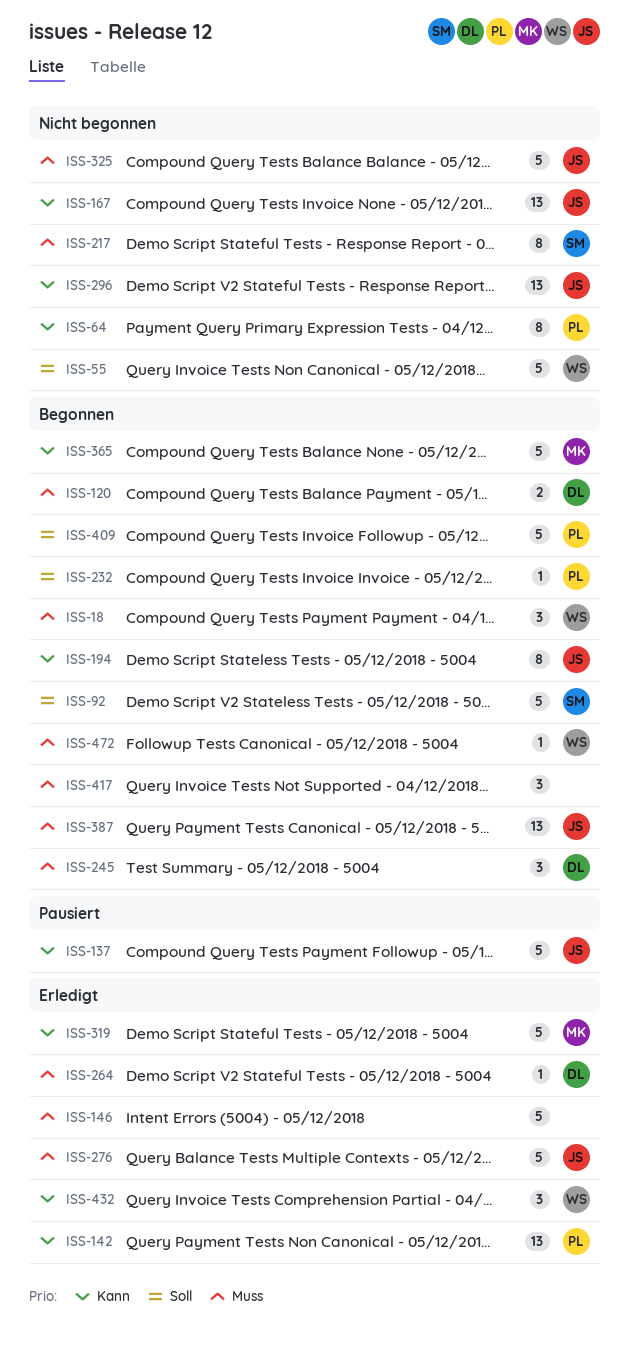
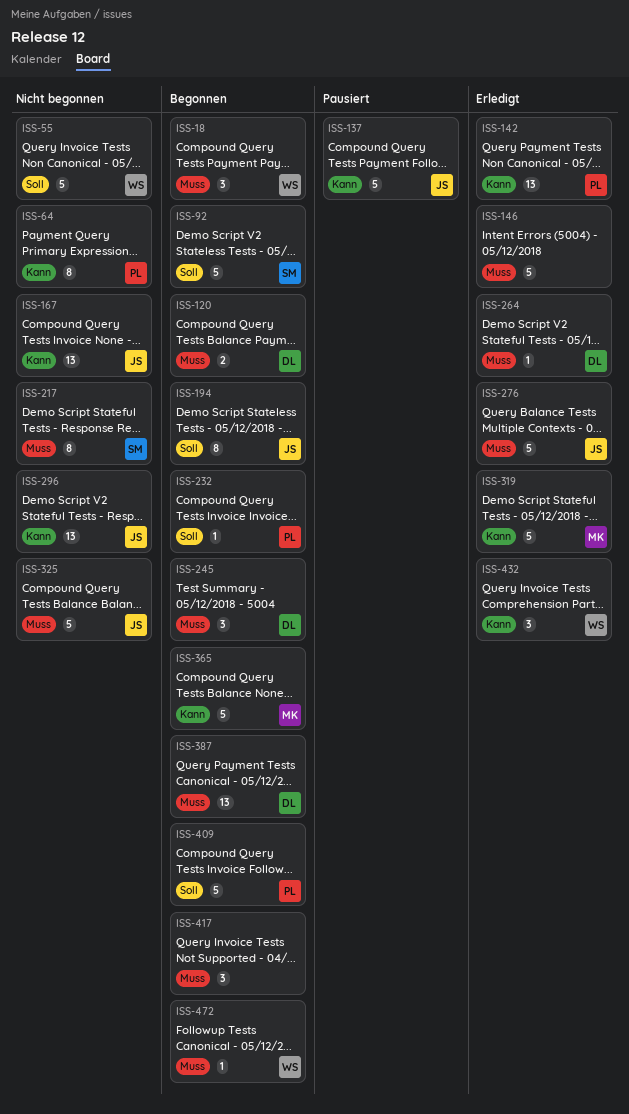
ISS-194, priority: Kann -> Soll
ISS-387, owner: JS -> DL

